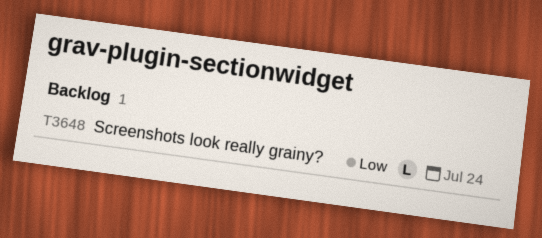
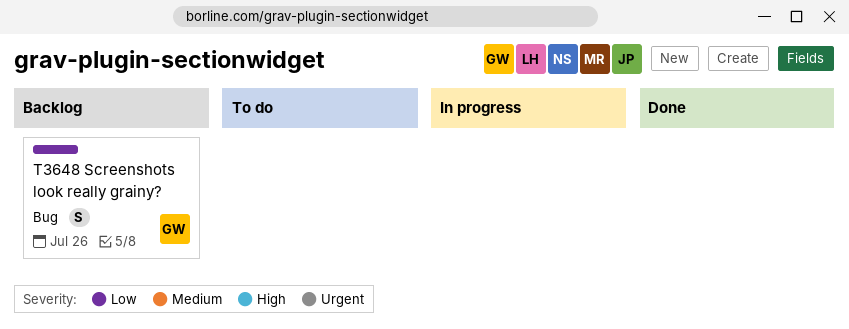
T3648, estimate: L -> S
T3648, due: Jul 24 -> Jul 26

